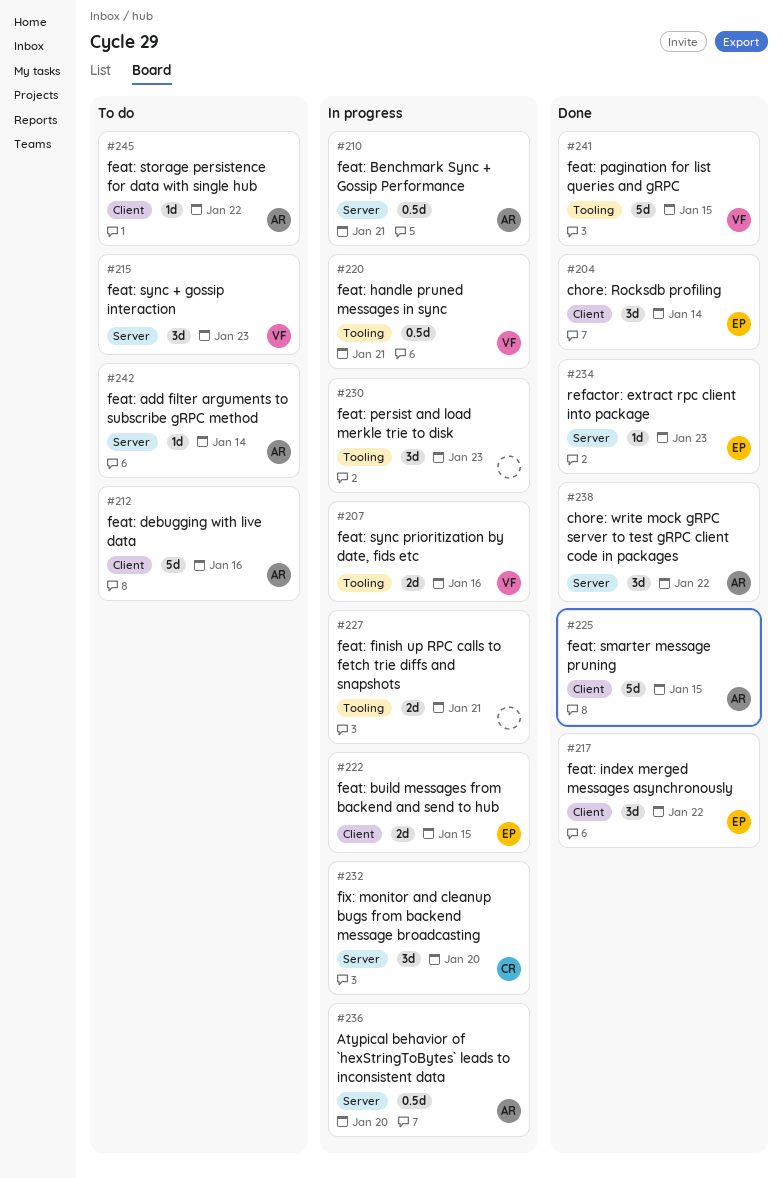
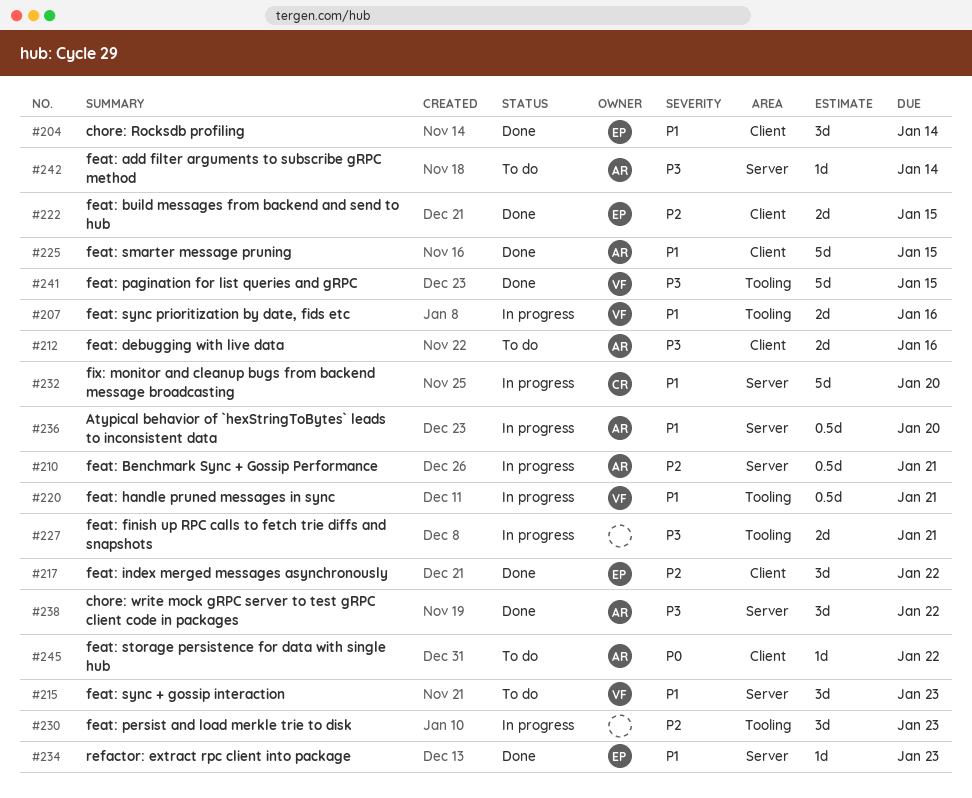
#212, estimate: 5d -> 2d
#222, status: In progress -> Done
#232, estimate: 3d -> 5d

